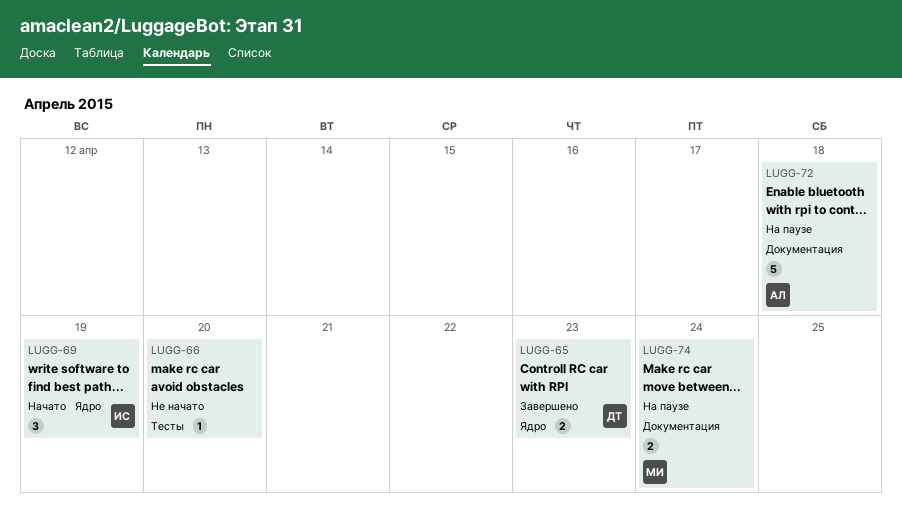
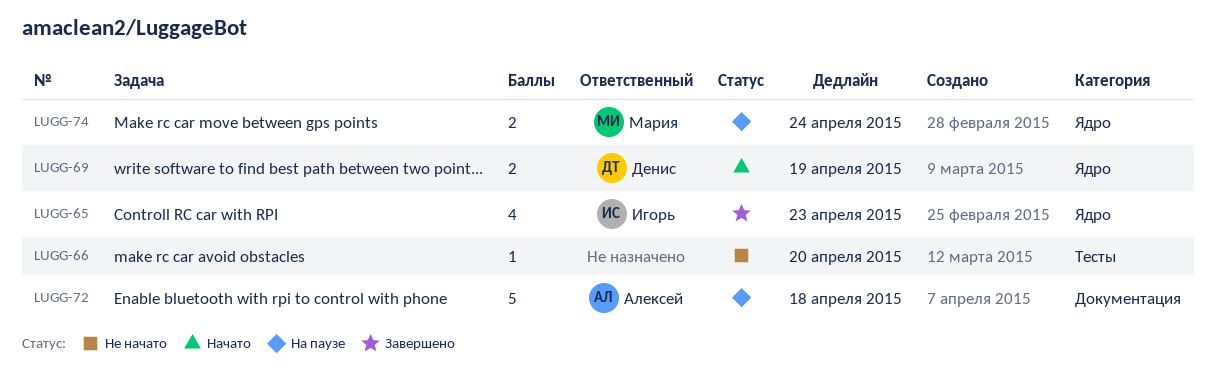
LUGG-65, owner: Денис -> Игорь
LUGG-65, estimate: 2 -> 4
LUGG-69, owner: Игорь -> Денис
LUGG-69, estimate: 3 -> 2
LUGG-74, label: Документация -> Ядро

